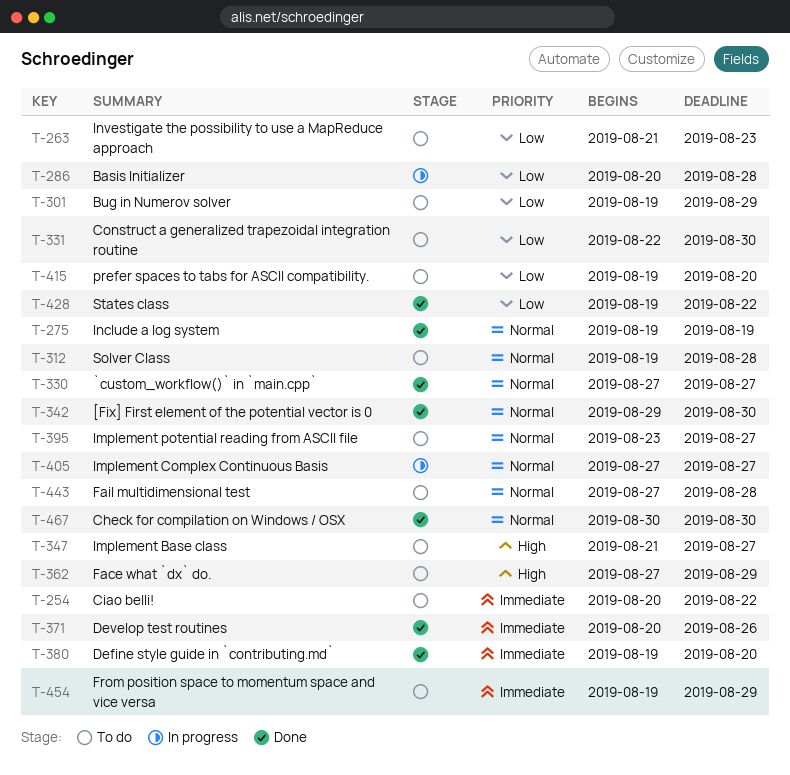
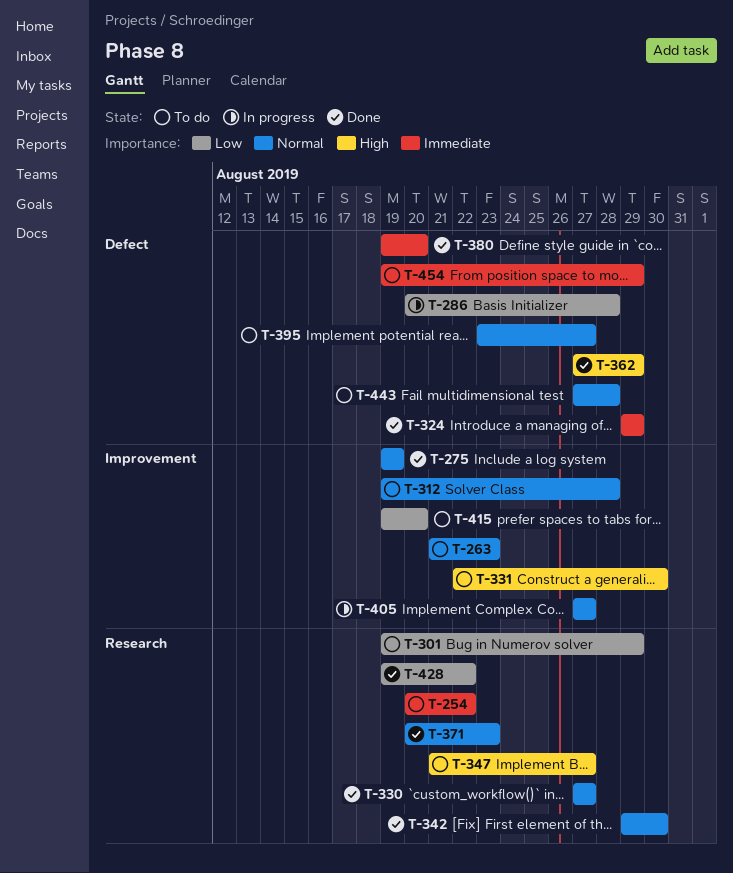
T-263, priority: Low -> Normal
T-324: none -> present
T-331, priority: Low -> High
T-362, status: To do -> Done
T-371, priority: Immediate -> Normal
T-371, due: Aug 26 -> Aug 23
T-467: present -> none

